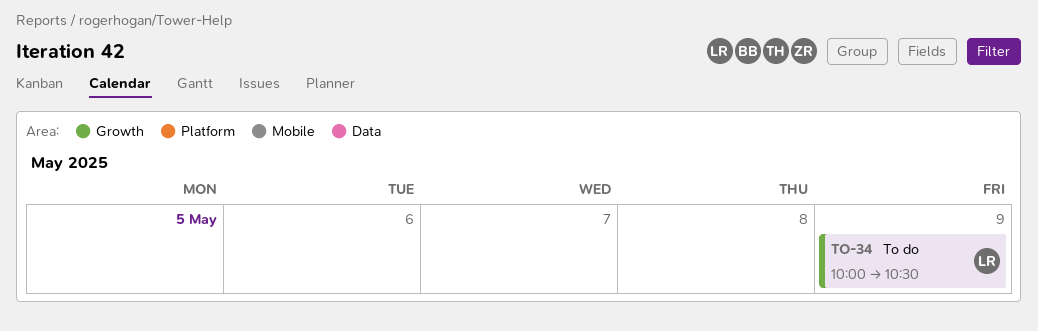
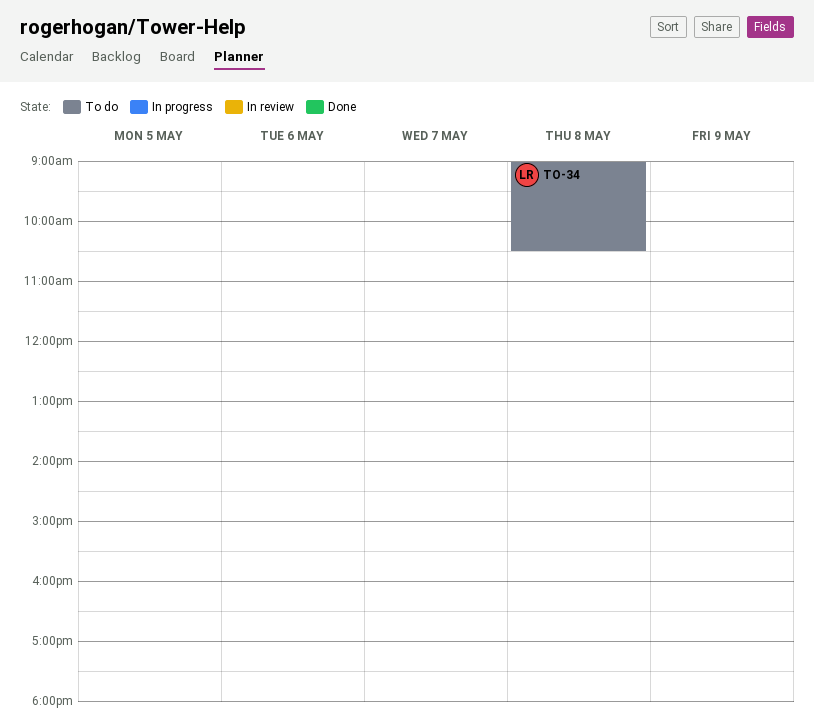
TO-34, day: May 9 -> May 8
TO-34, begins: 10:00 -> 09:00

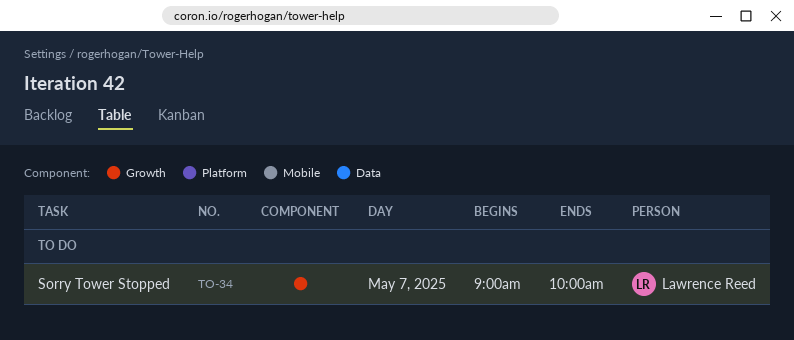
TO-34, day: May 8 -> May 7
TO-34, ends: 10:30 -> 10:00

